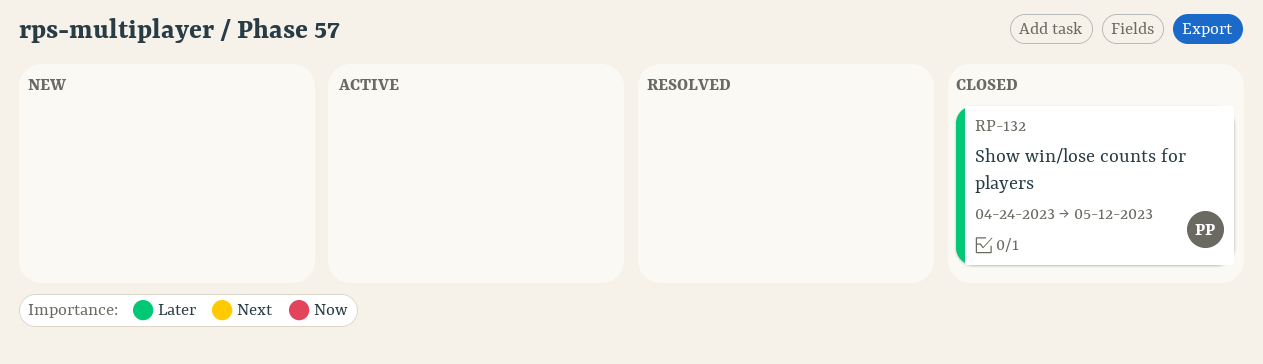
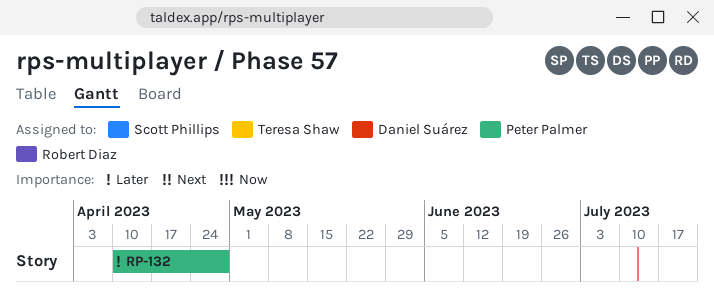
RP-132, start: Apr 24 -> Apr 10
RP-132, due: May 12 -> Apr 28

